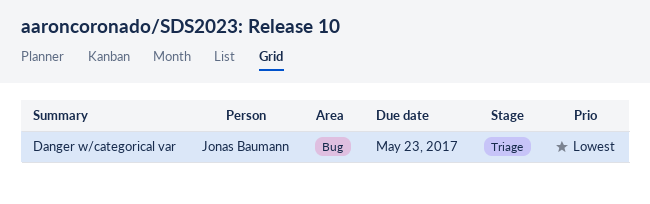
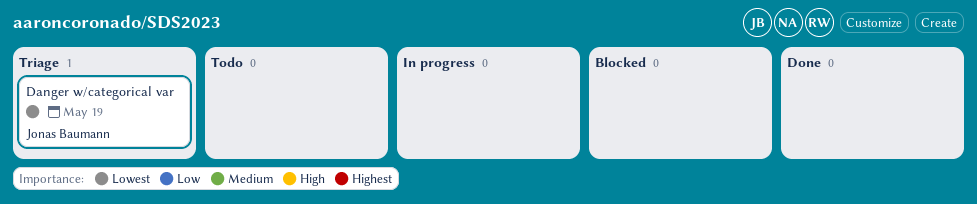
Danger w/categorical var, due: May 23 -> May 19

